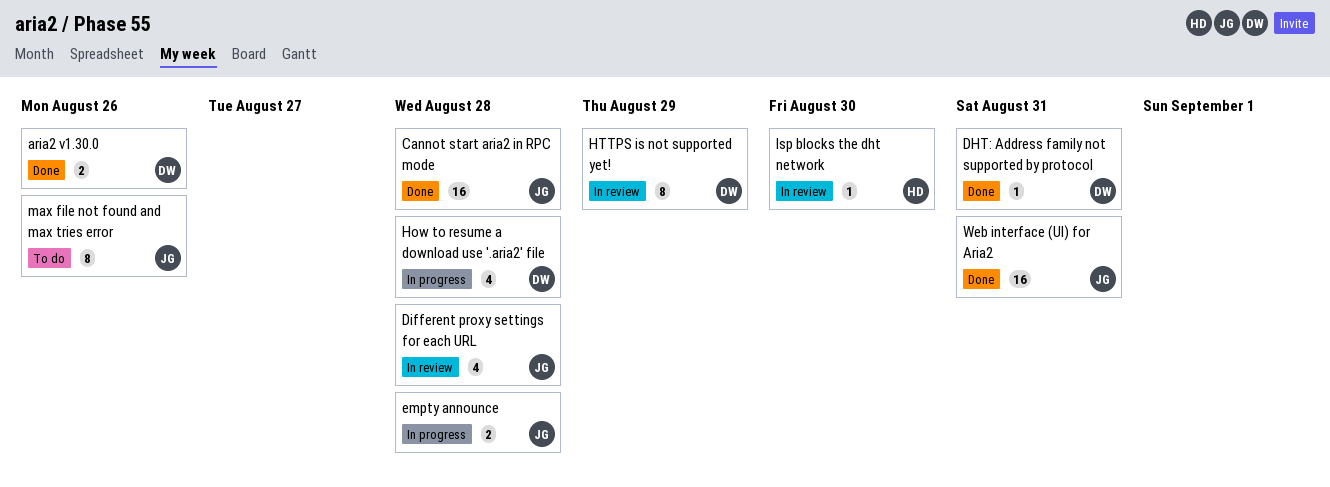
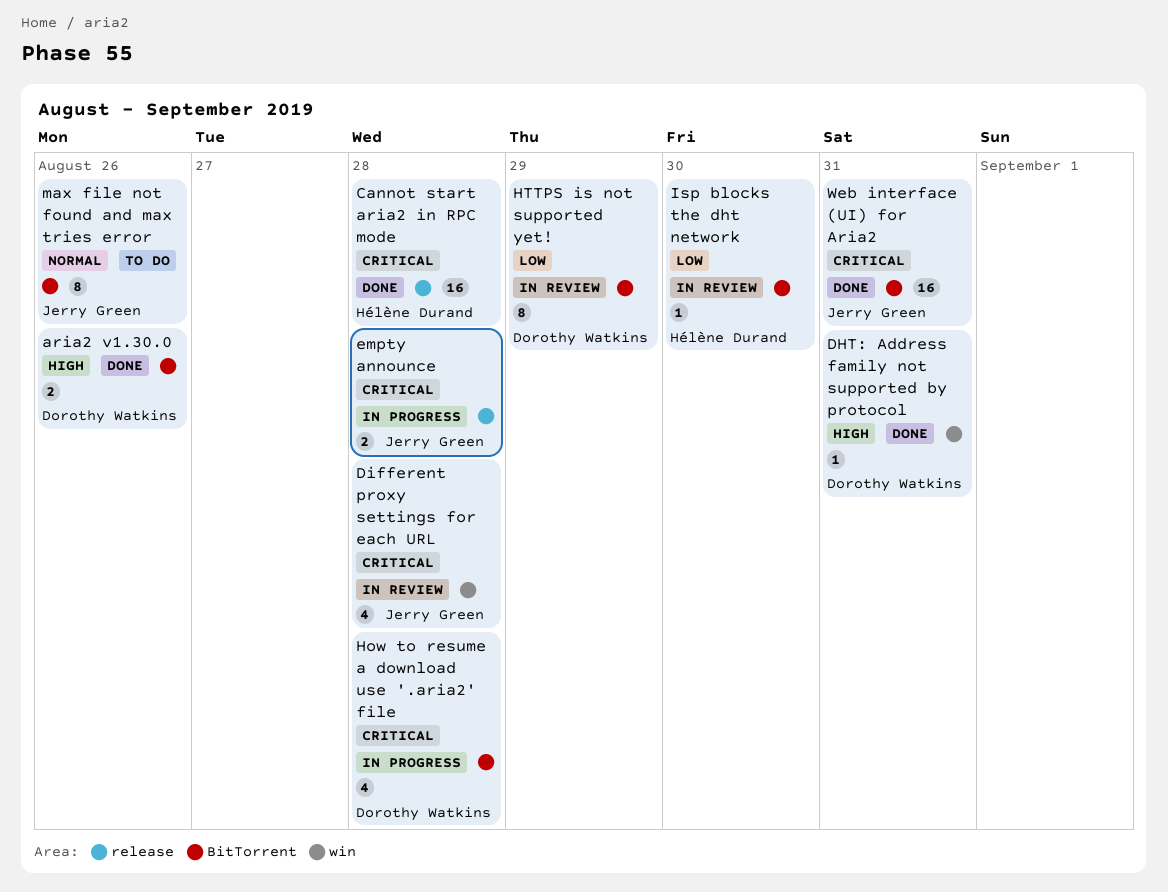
Cannot start aria2 in RPC mode, owner: Jerry Green -> Hélène Durand

